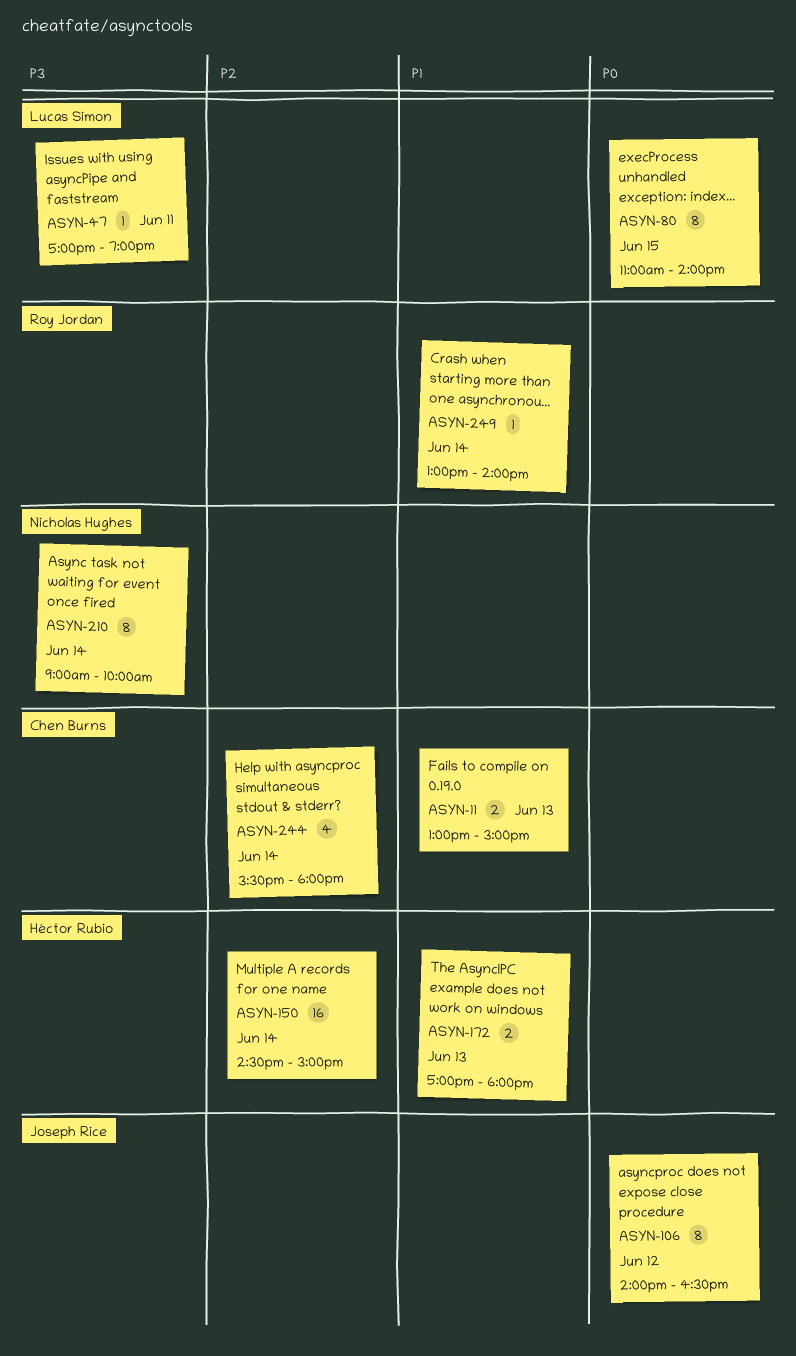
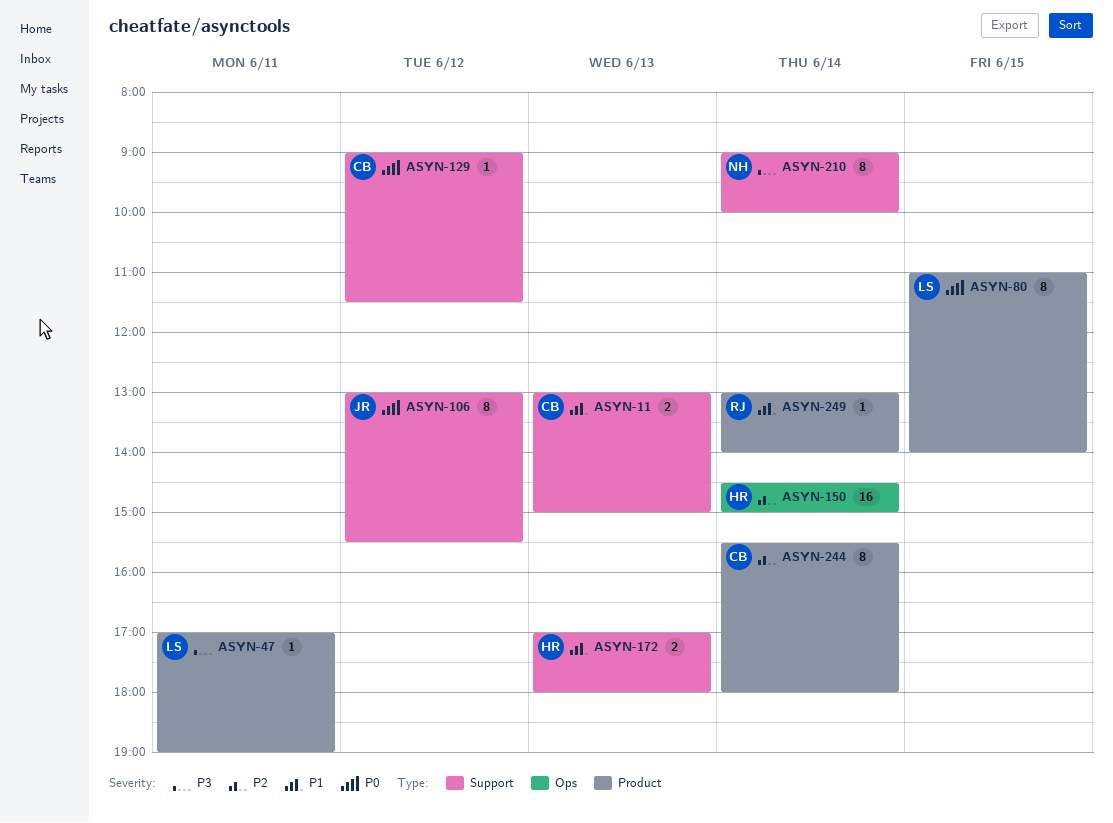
ASYN-106, begins: 14:00 -> 13:00
ASYN-106, ends: 16:30 -> 15:30
ASYN-129: none -> present
ASYN-244, estimate: 4 -> 8

